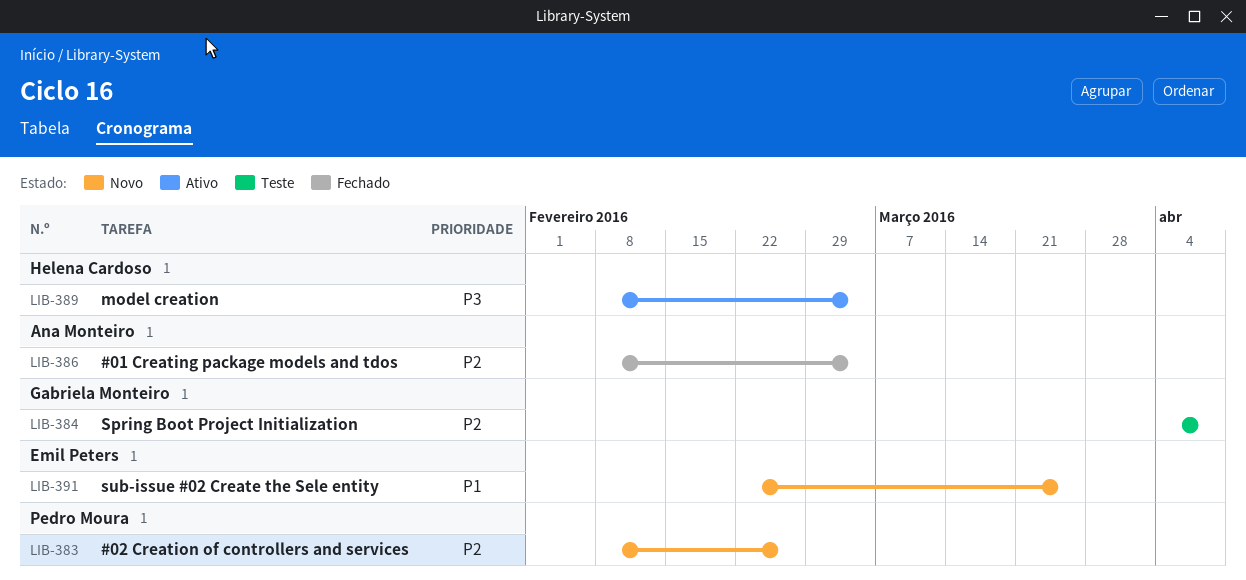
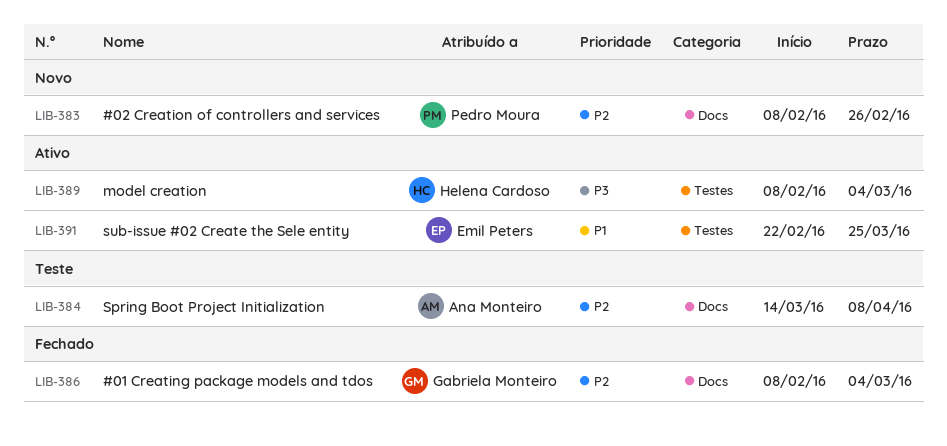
LIB-384, owner: Gabriela Monteiro -> Ana Monteiro
LIB-384, start: Apr 4 -> Mar 14
LIB-386, owner: Ana Monteiro -> Gabriela Monteiro
LIB-391, status: Novo -> Ativo

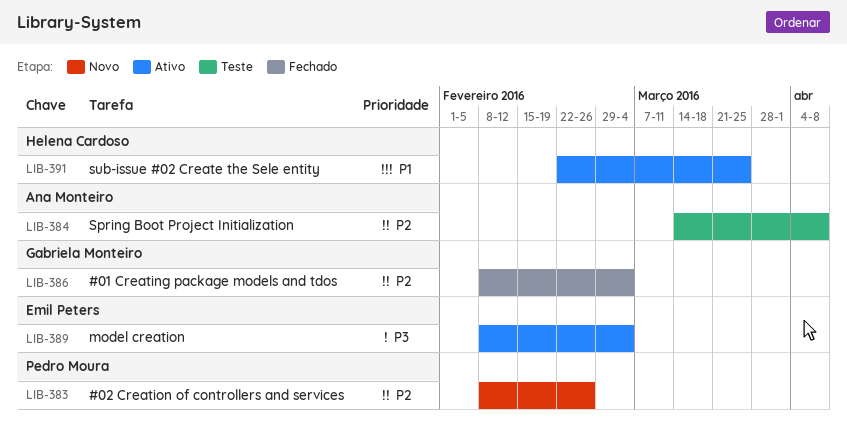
LIB-389, owner: Helena Cardoso -> Emil Peters
LIB-391, owner: Emil Peters -> Helena Cardoso

